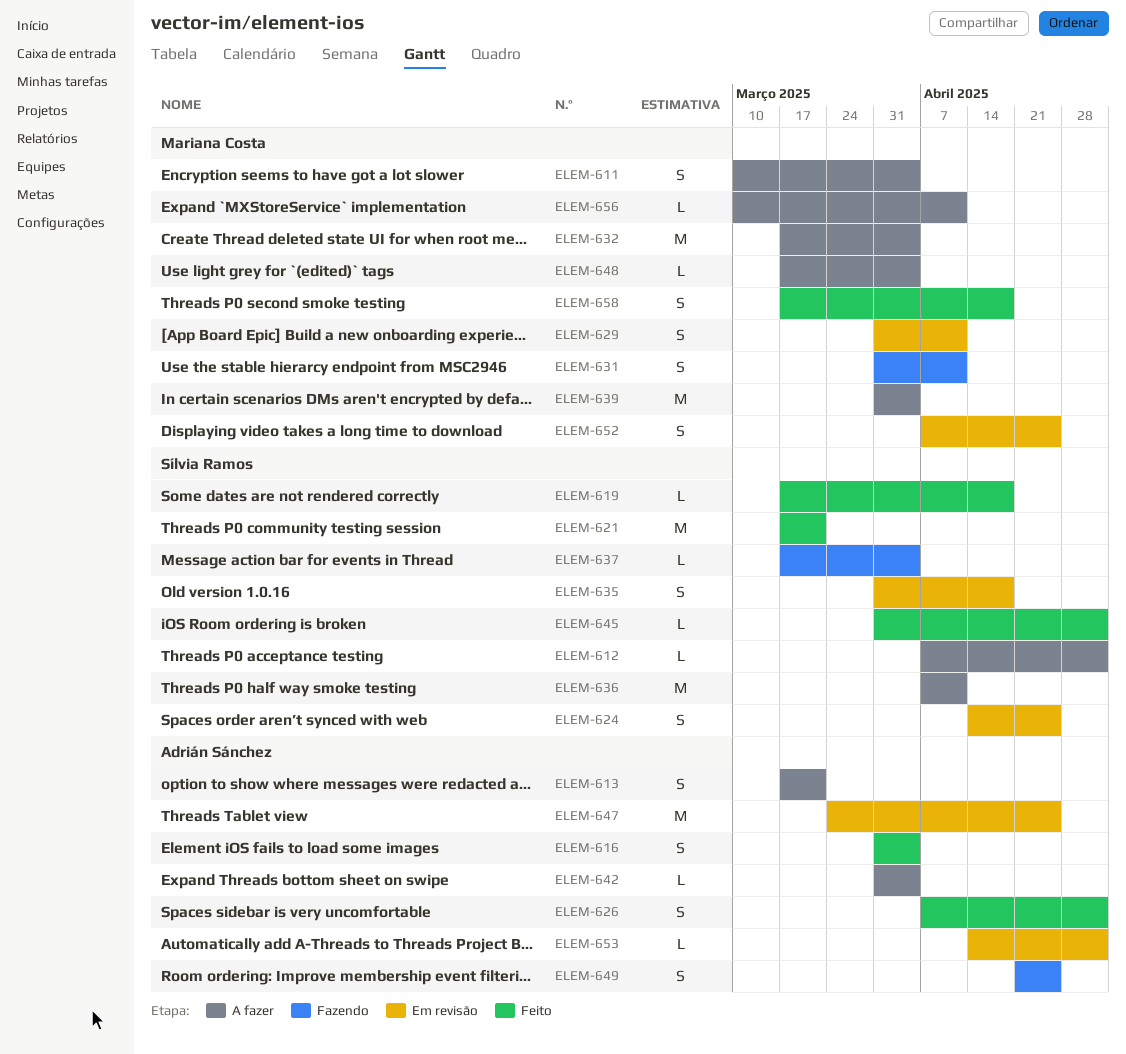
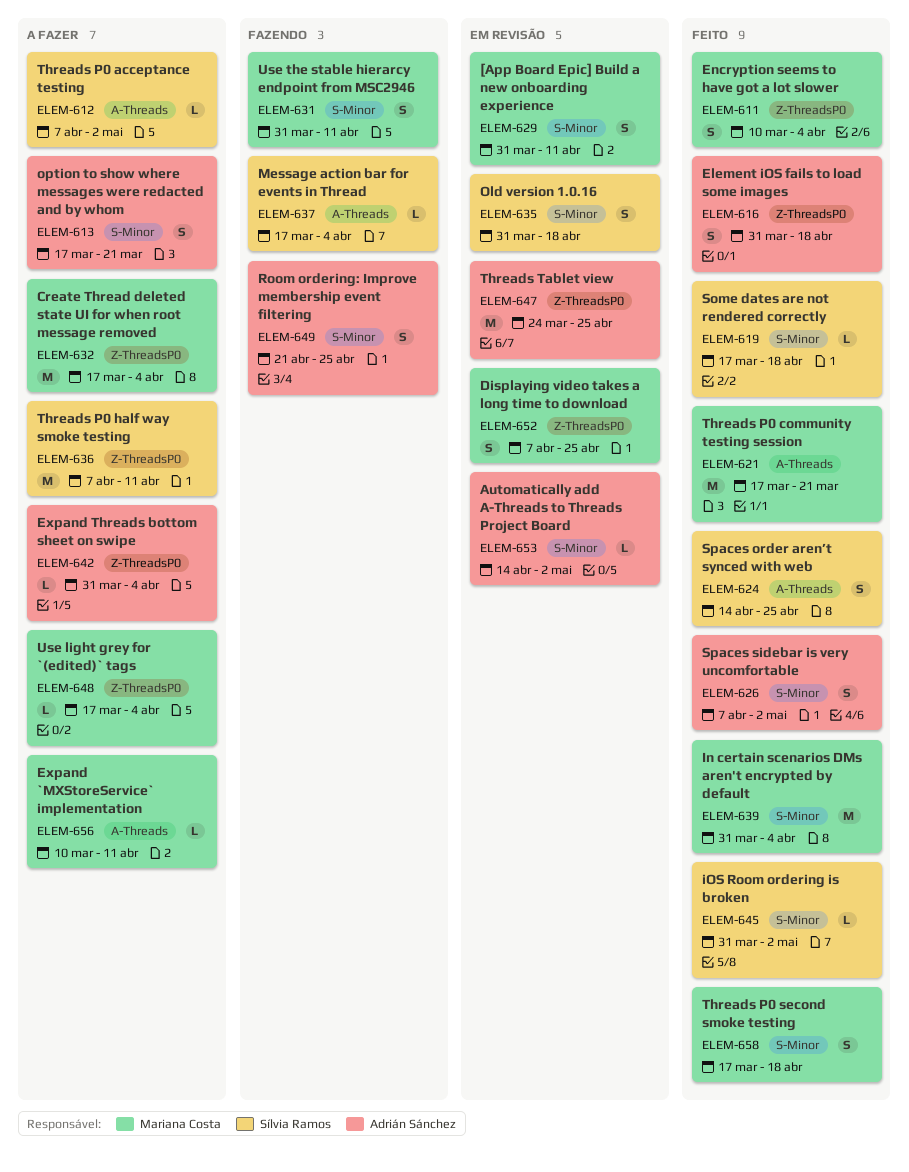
ELEM-611, status: A fazer -> Feito
ELEM-616, due: Apr 4 -> Apr 18
ELEM-621, owner: Sílvia Ramos -> Mariana Costa
ELEM-624, status: Em revisão -> Feito
ELEM-639, status: A fazer -> Feito

